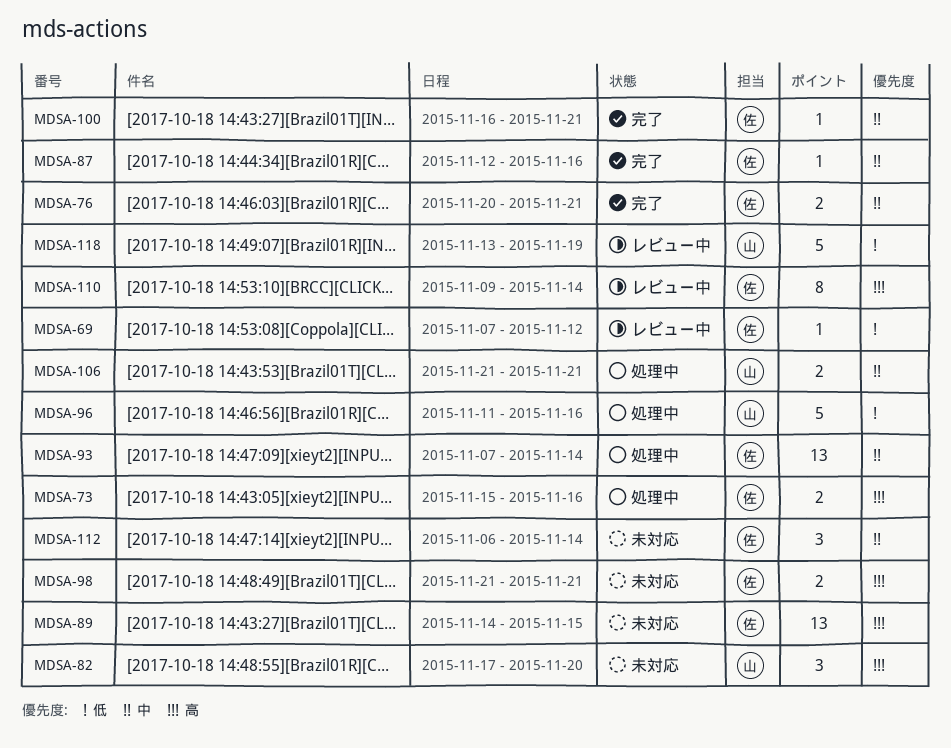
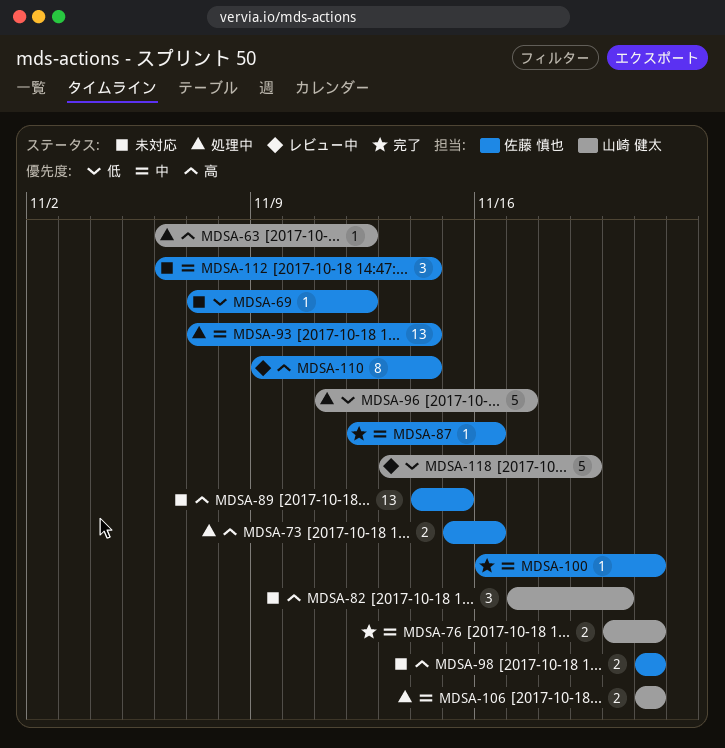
MDSA-63: none -> present
MDSA-69, status: レビュー中 -> 未対応
MDSA-76, owner: 佐藤 慎也 -> 山崎 健太
MDSA-96, due: Nov 16 -> Nov 17

